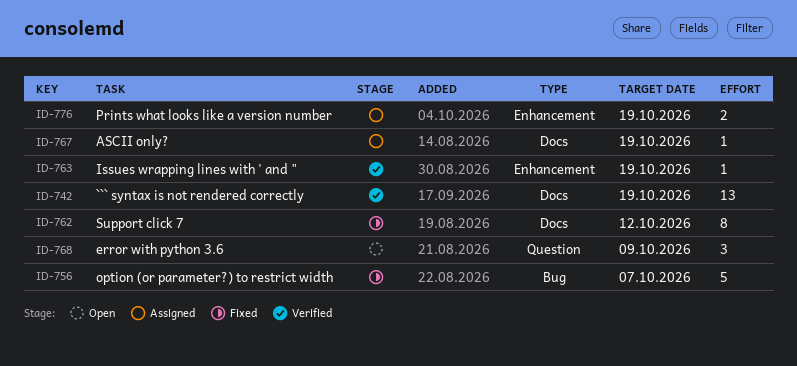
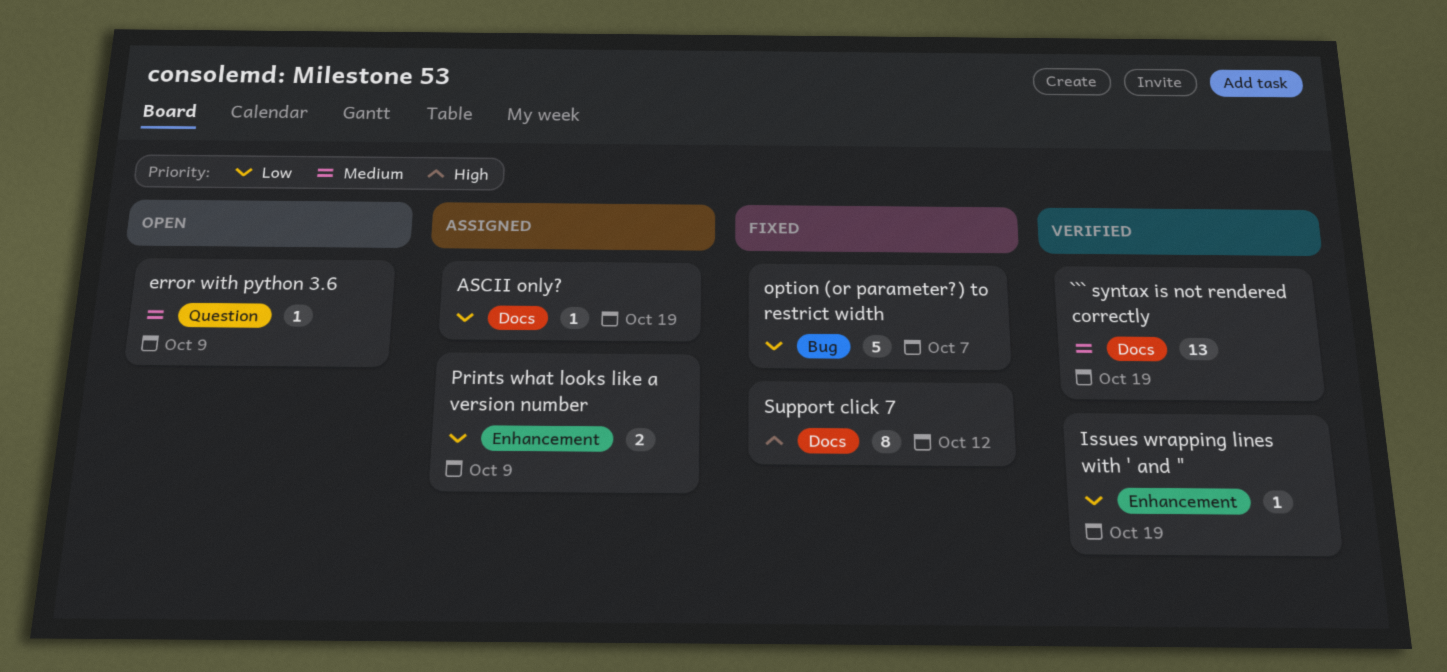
error with python 3.6, estimate: 3 -> 1
Prints what looks like a version number, due: Oct 19 -> Oct 9

